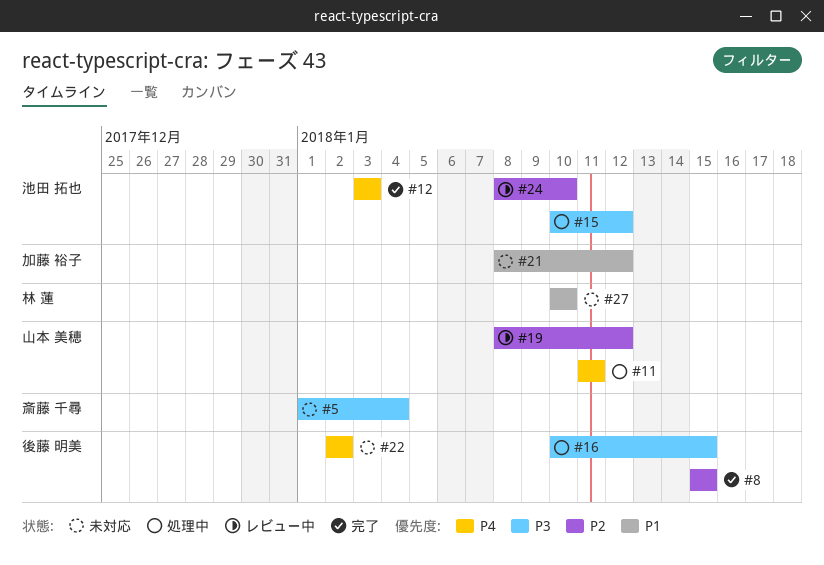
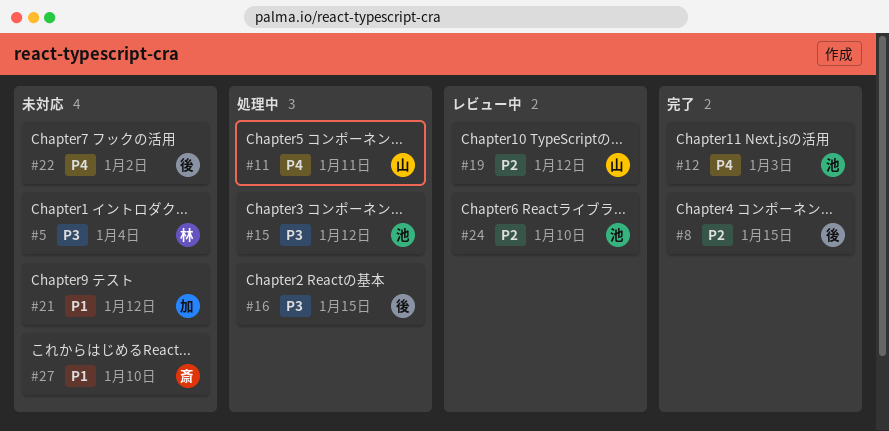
#5, owner: 斎藤 千尋 -> 林 蓮
#27, owner: 林 蓮 -> 斎藤 千尋

